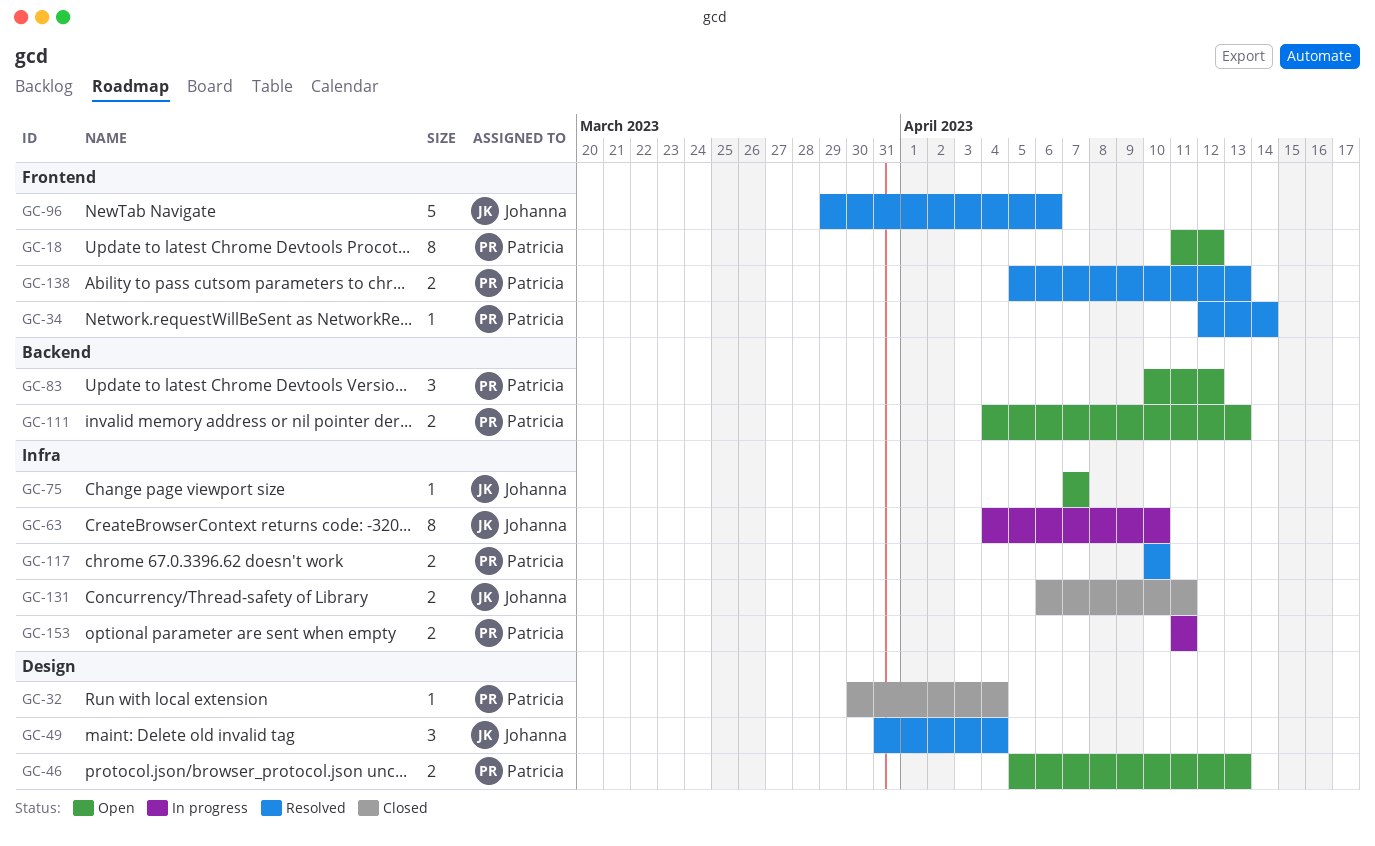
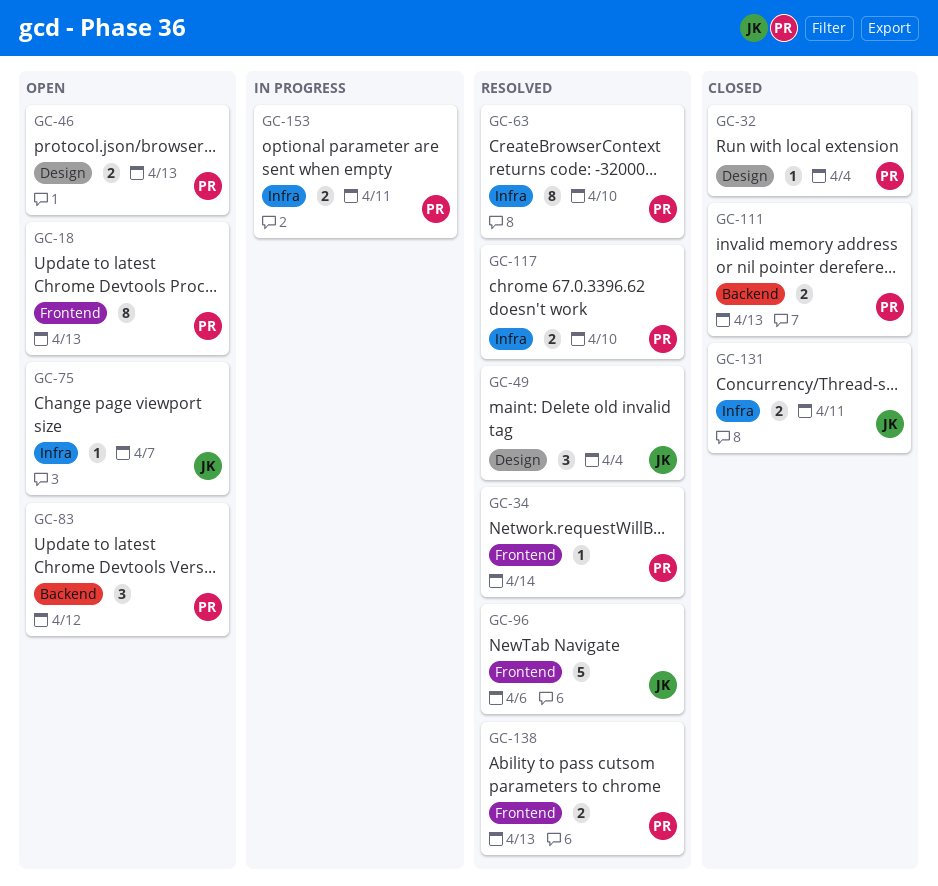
GC-18, due: Apr 12 -> Apr 13
GC-63, status: In progress -> Resolved
GC-63, owner: Johanna -> Patricia
GC-111, status: Open -> Closed

